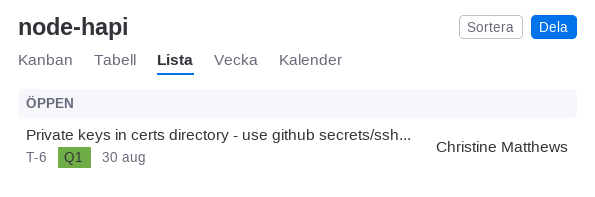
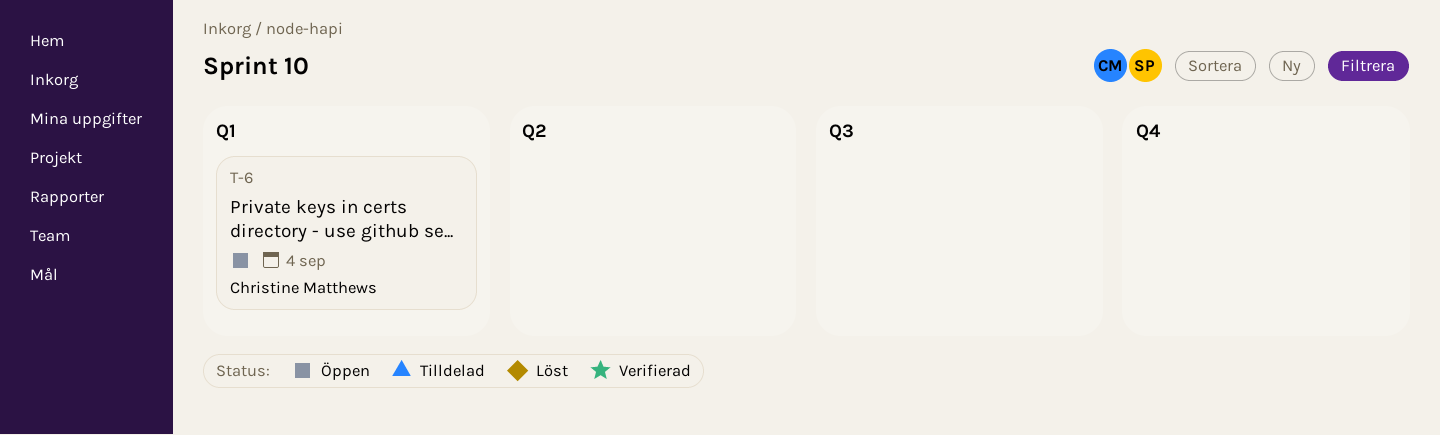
T-6, due: Aug 30 -> Sep 4

